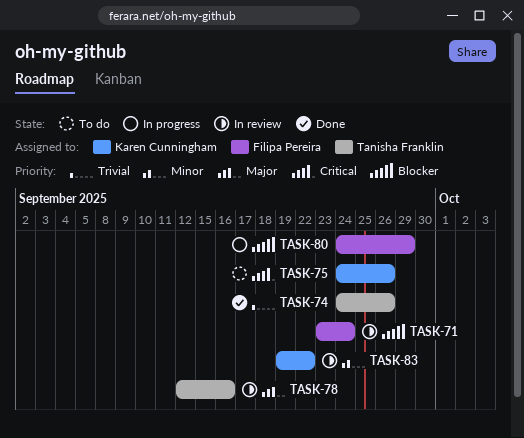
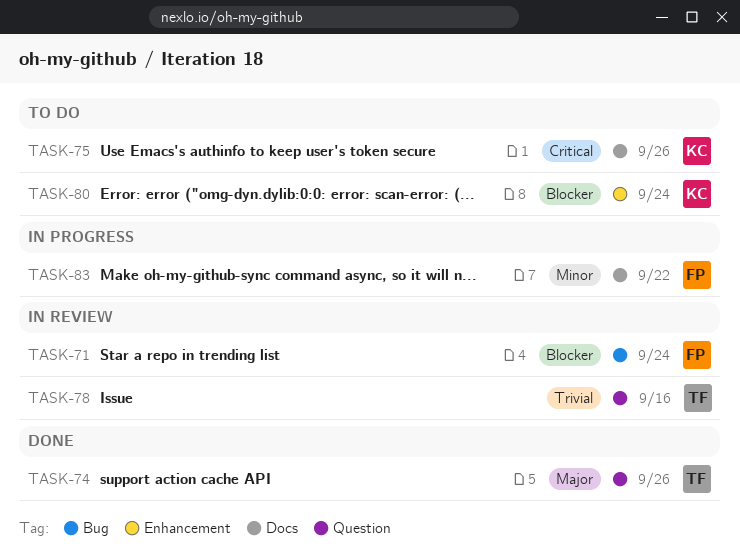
TASK-74, priority: Trivial -> Major
TASK-78, priority: Major -> Trivial
TASK-80, status: In progress -> To do
TASK-80, owner: Filipa Pereira -> Karen Cunningham
TASK-80, due: Sep 29 -> Sep 24
TASK-83, status: In review -> In progress
TASK-83, owner: Karen Cunningham -> Filipa Pereira

